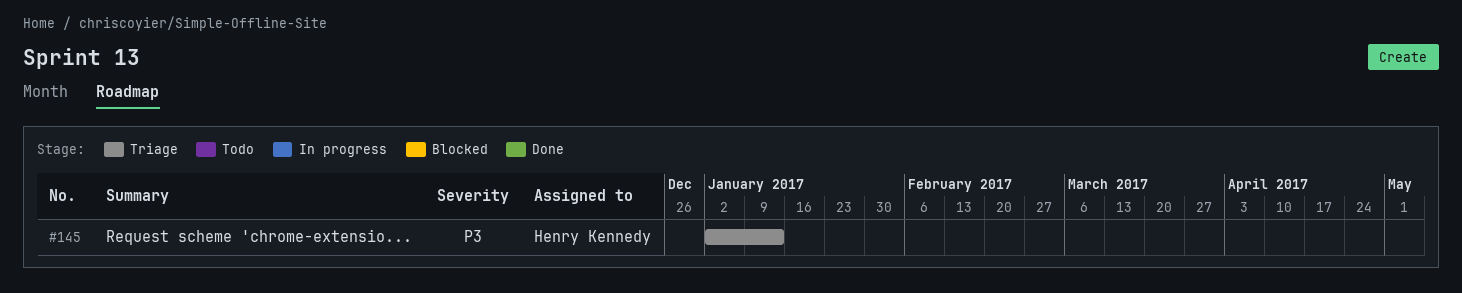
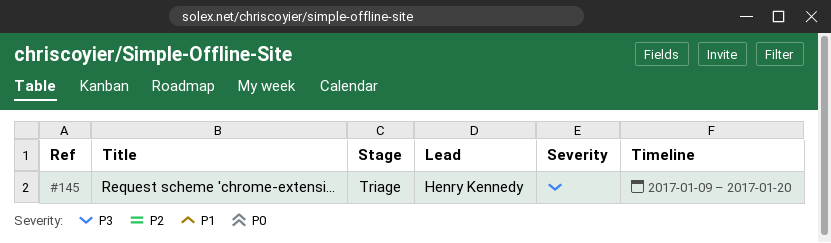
#145, start: Jan 2 -> Jan 9
#145, due: Jan 13 -> Jan 20

